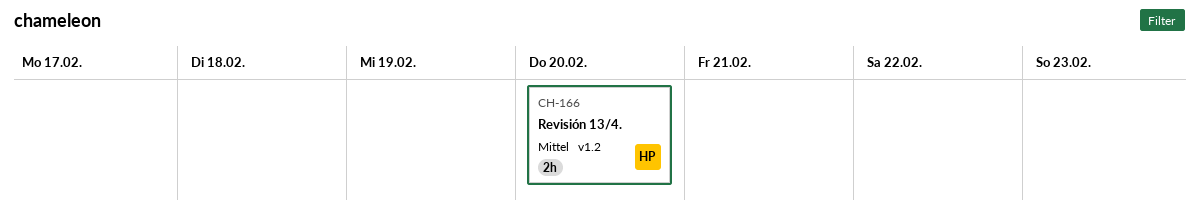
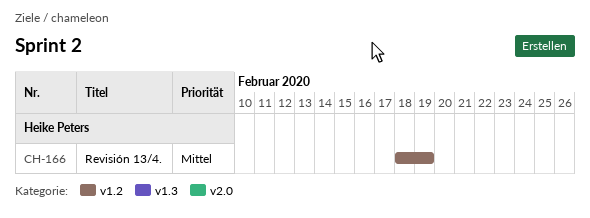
CH-166, due: Feb 20 -> Feb 19

